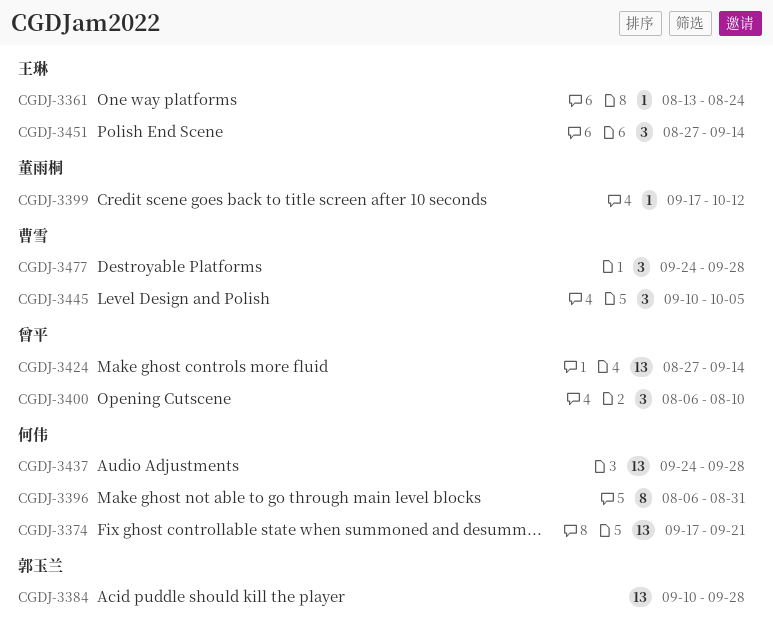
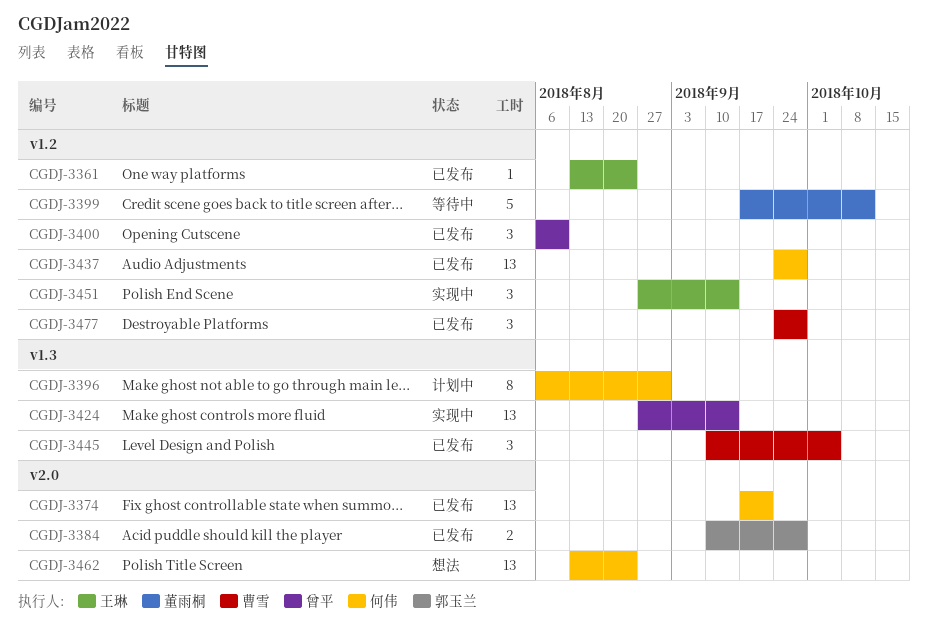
CGDJ-3384, estimate: 13 -> 2
CGDJ-3399, estimate: 1 -> 5
CGDJ-3462: none -> present

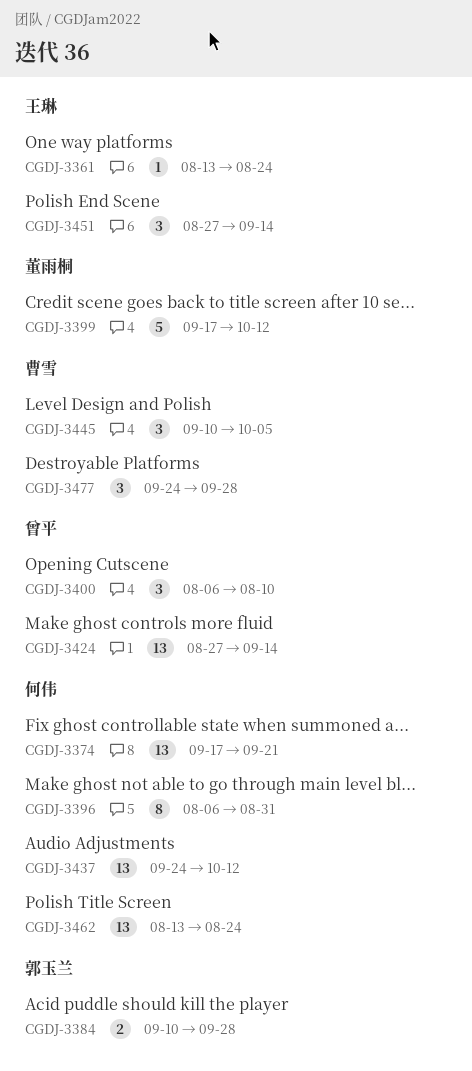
CGDJ-3437, due: Sep 28 -> Oct 12

